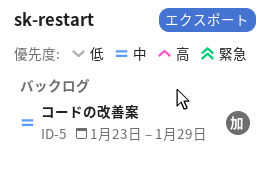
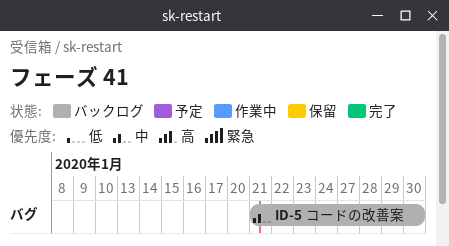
ID-5, start: Jan 23 -> Jan 21
ID-5, due: Jan 29 -> Jan 30

